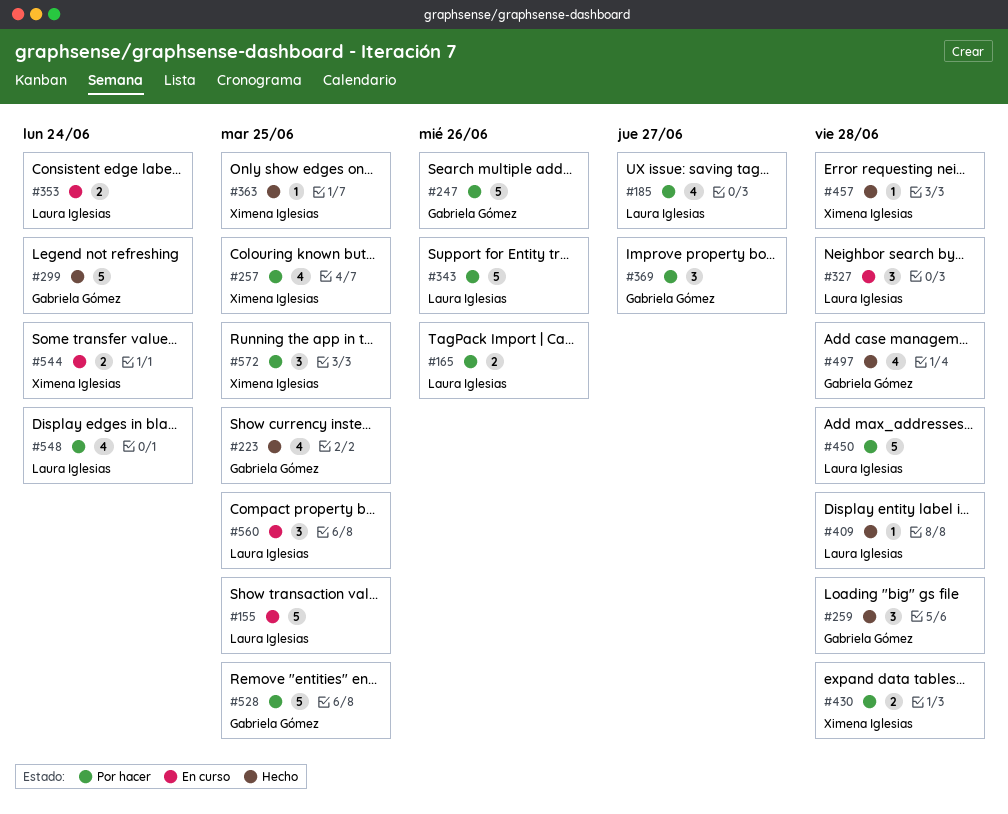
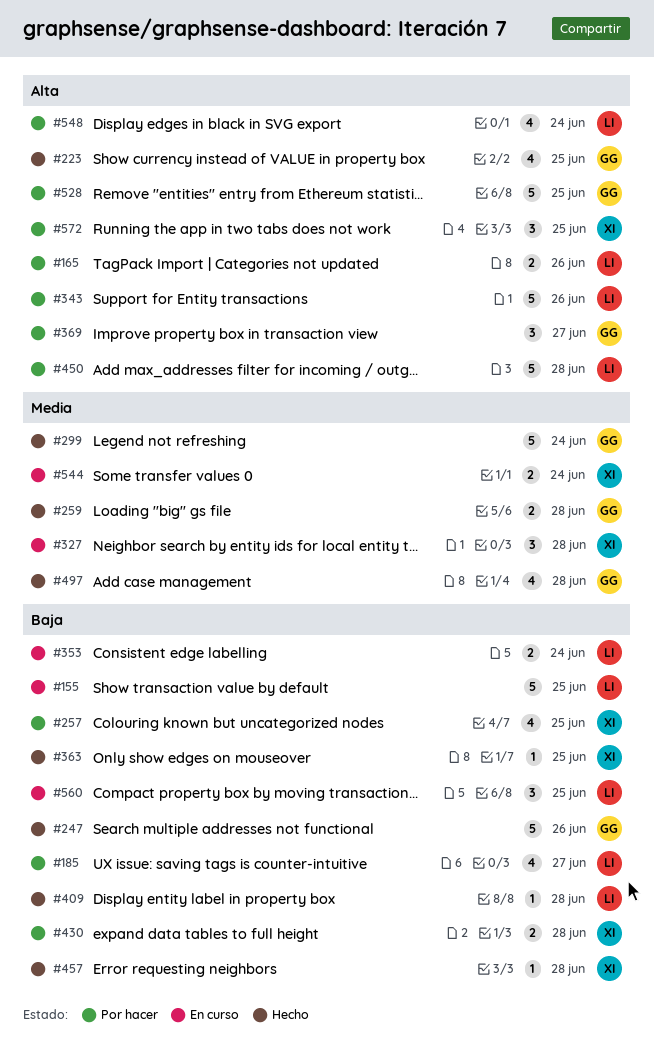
#247, status: Por hacer -> Hecho
#259, estimate: 3 -> 2
#327, owner: Laura Iglesias -> Ximena Iglesias

